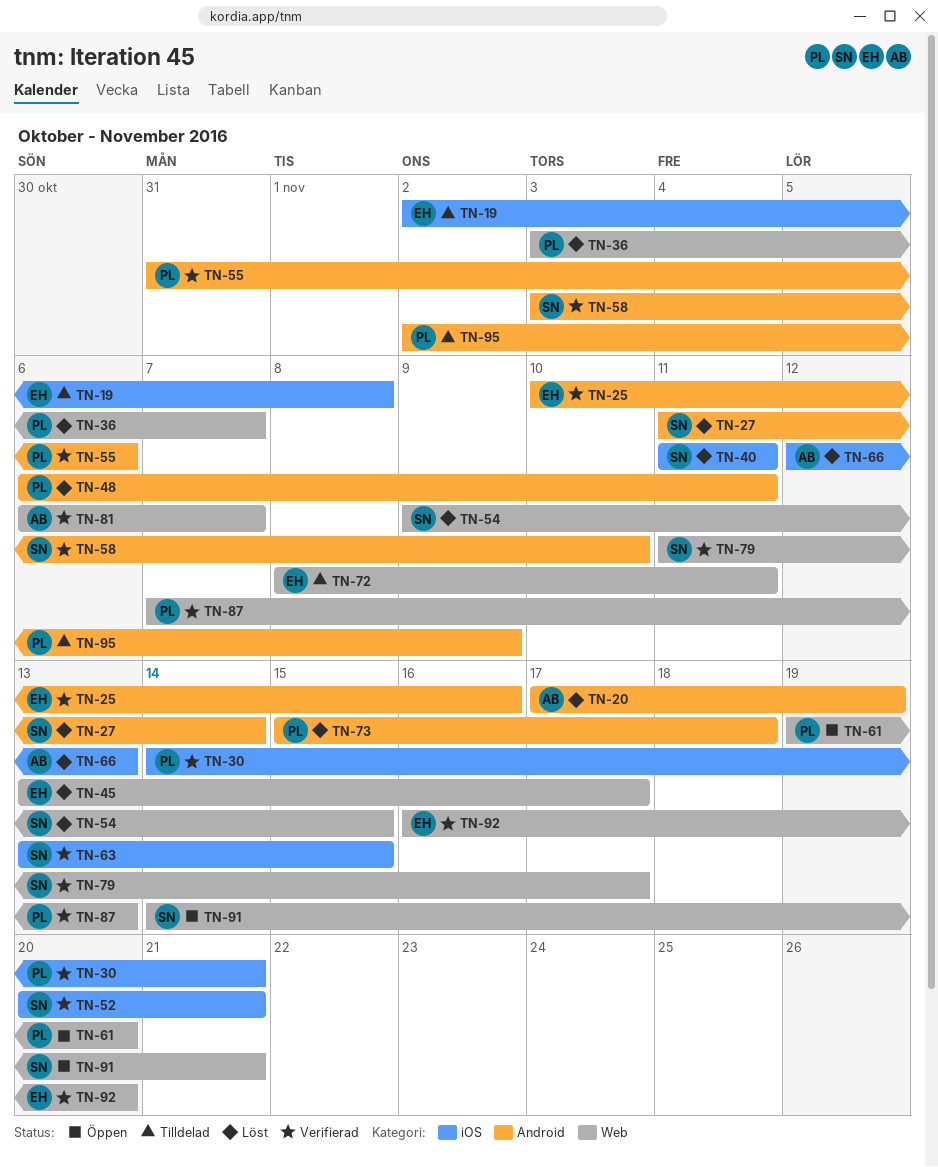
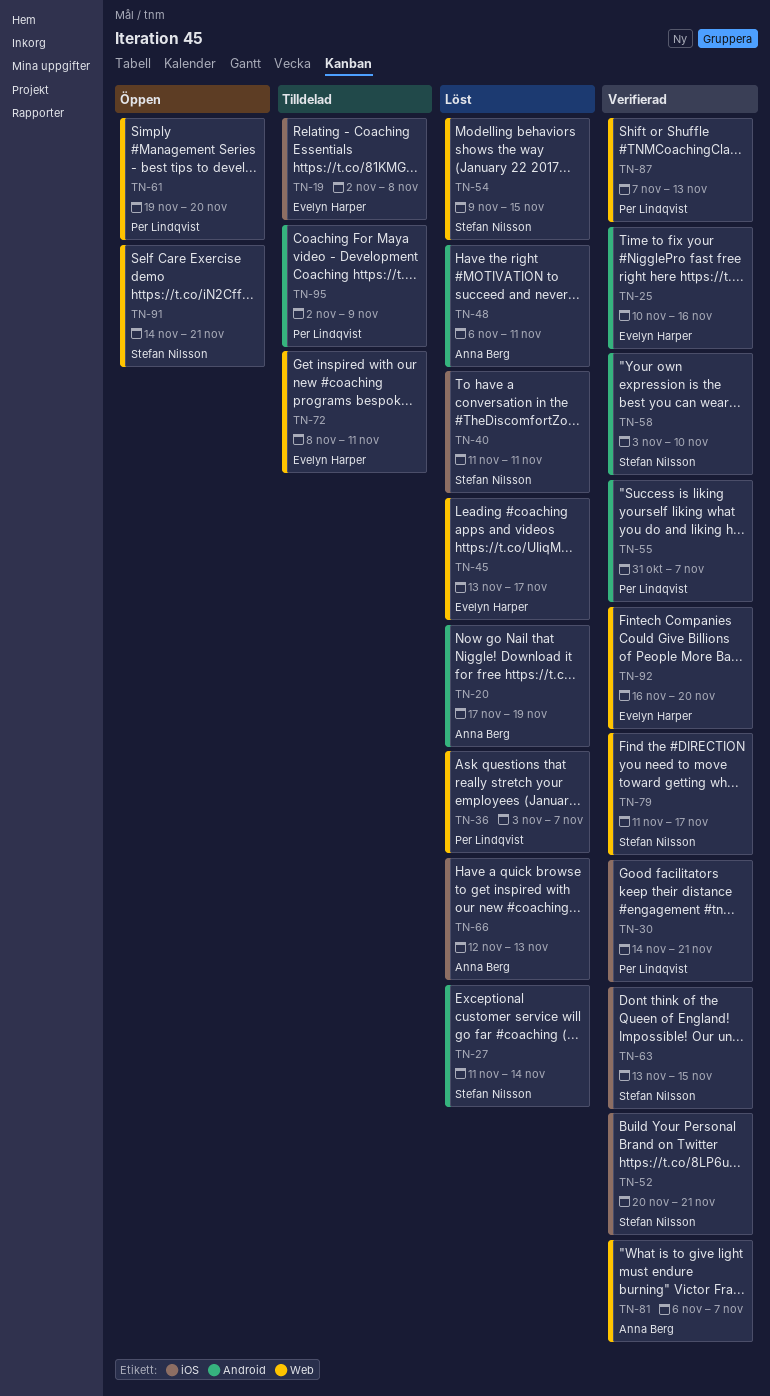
TN-48, owner: Per Lindqvist -> Anna Berg
TN-55, due: Nov 6 -> Nov 7
TN-73: present -> none

